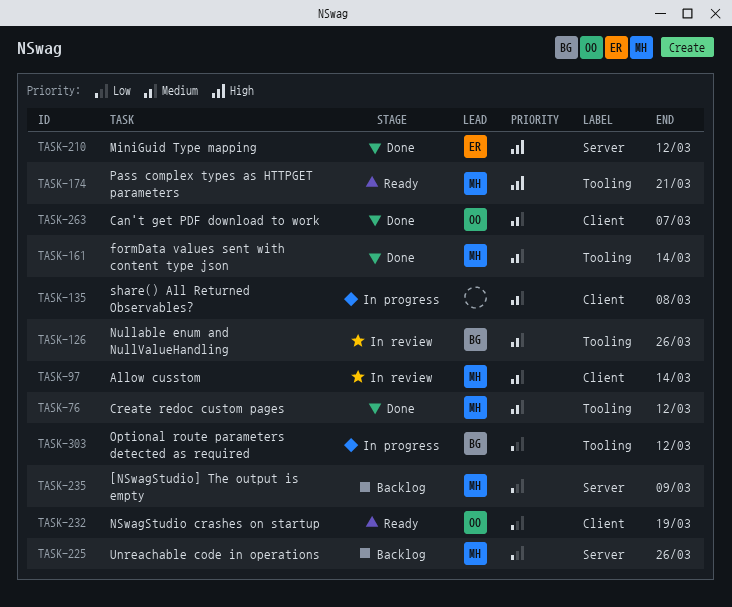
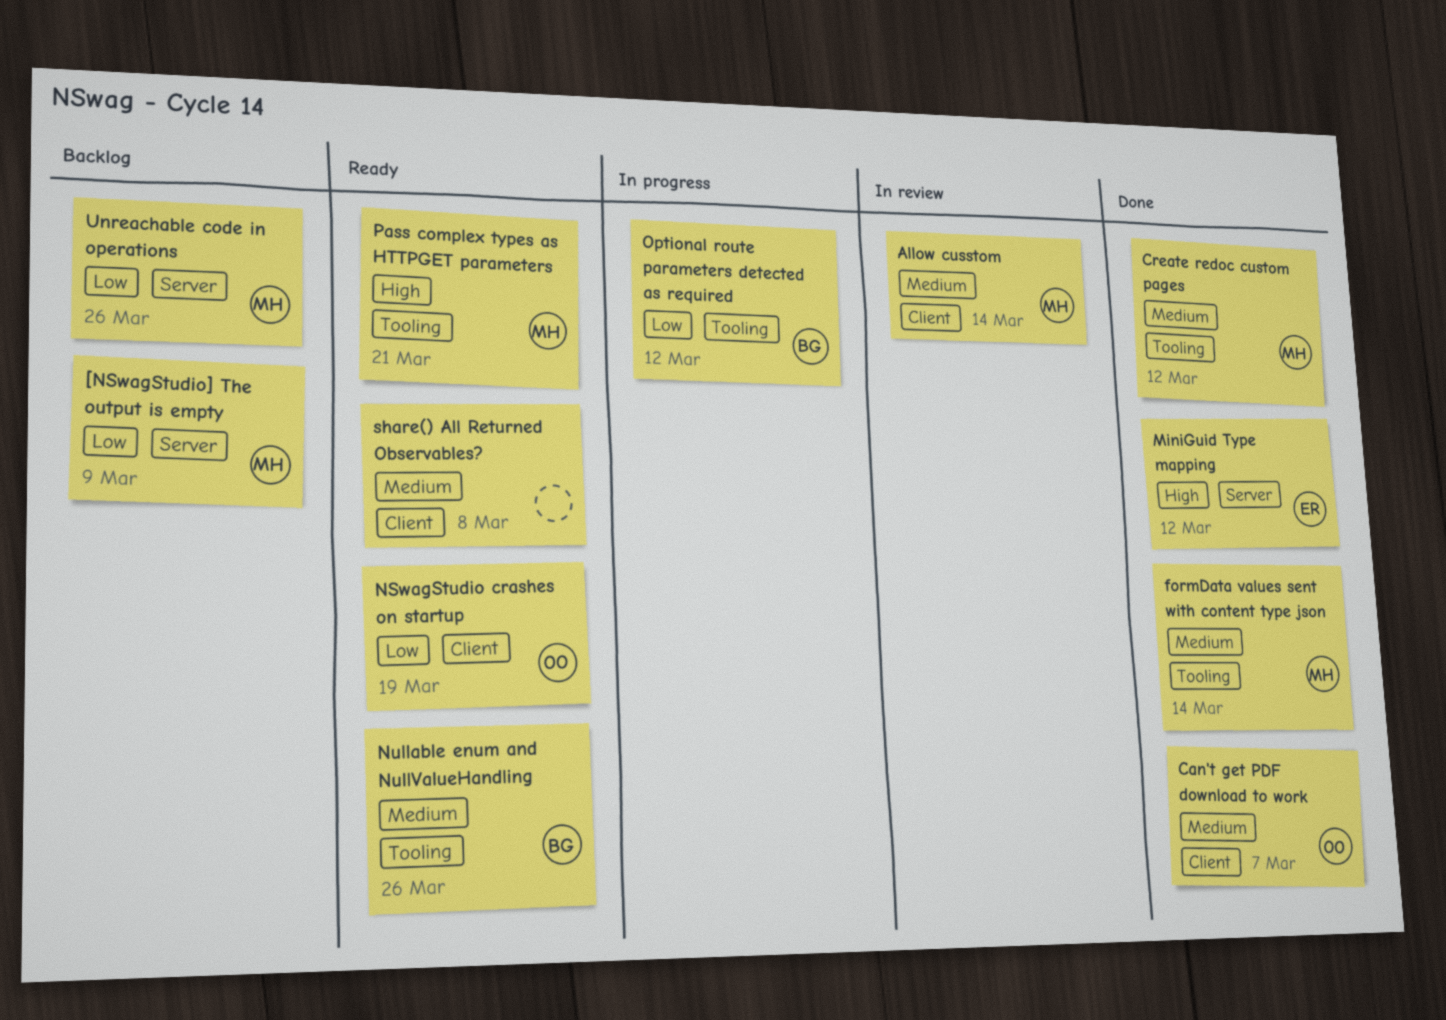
Nullable enum and NullValueHandling, status: In review -> Ready
share() All Returned Observables?, status: In progress -> Ready

